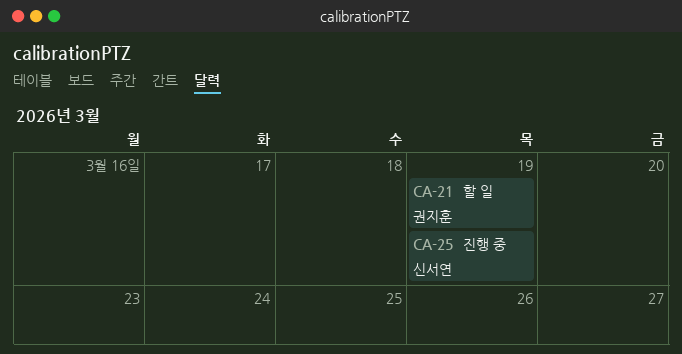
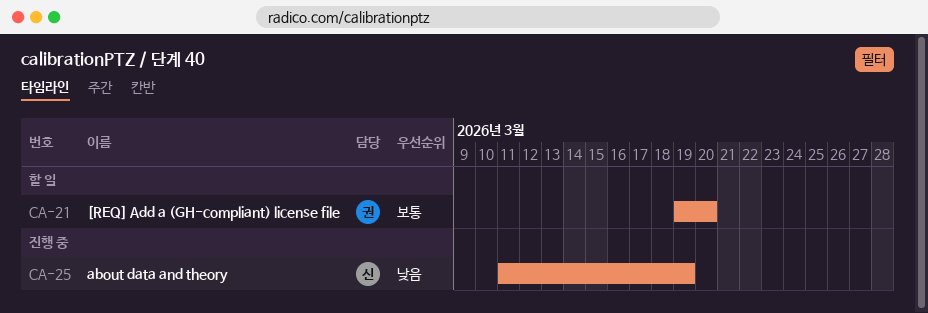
CA-21, due: Mar 19 -> Mar 20

